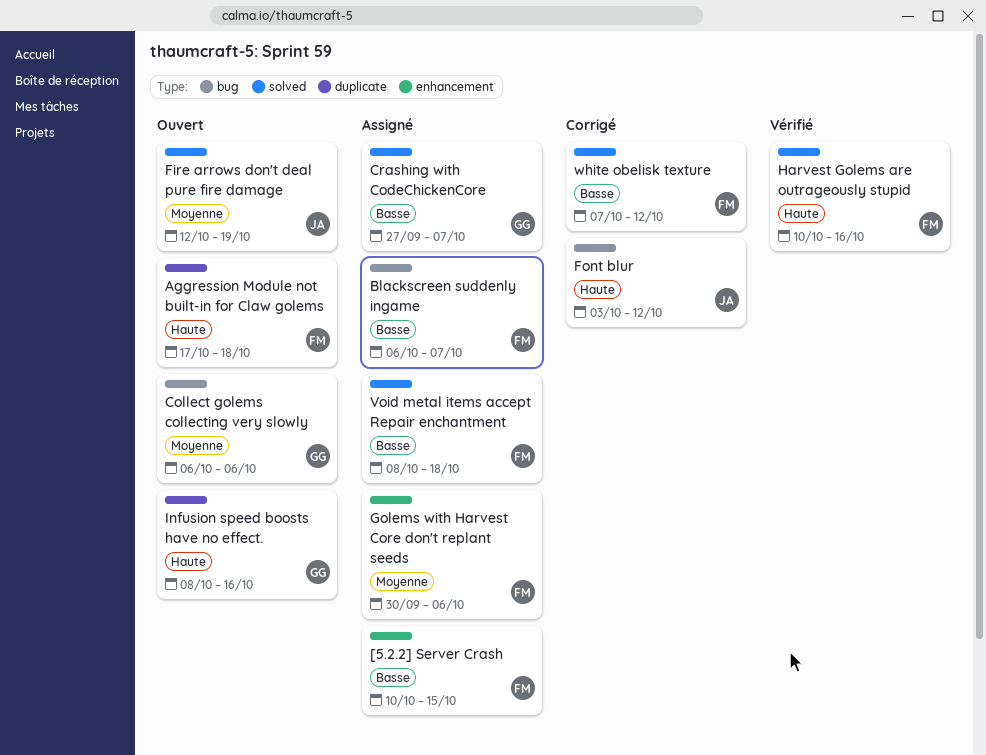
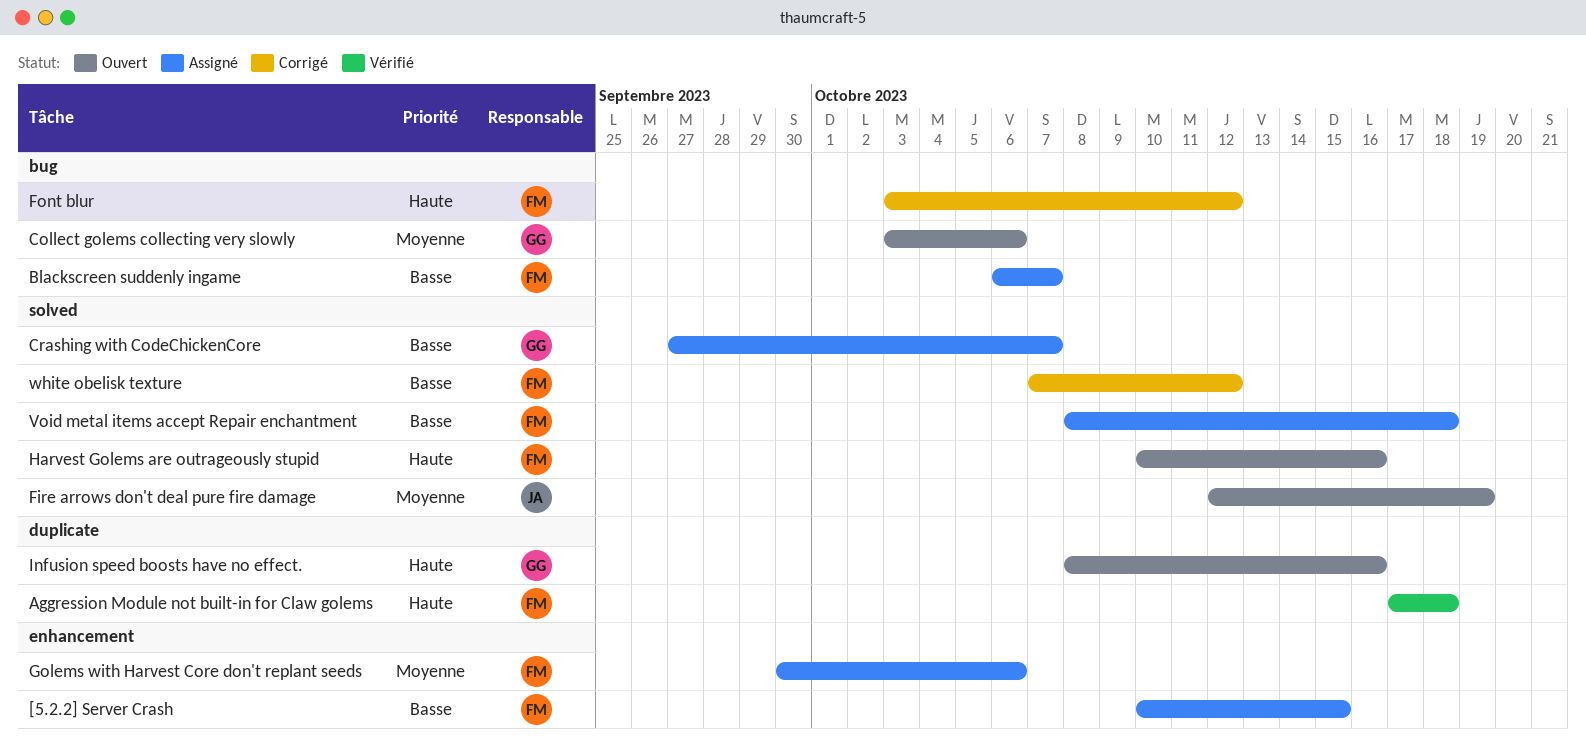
Aggression Module not built-in for Claw golems, status: Ouvert -> Vérifié
Collect golems collecting very slowly, start: Oct 6 -> Oct 3
Font blur, owner: JA -> FM
Harvest Golems are outrageously stupid, status: Vérifié -> Ouvert

